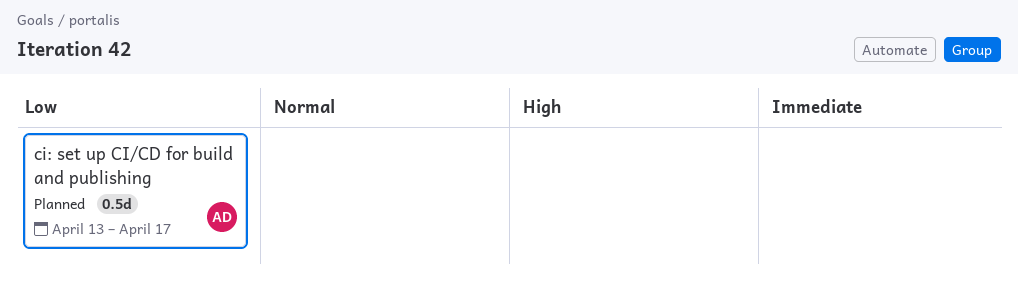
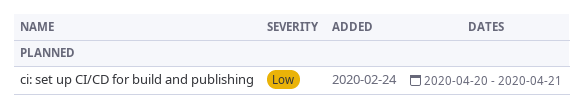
ci: set up CI/CD for build and publishing, start: Apr 13 -> Apr 20
ci: set up CI/CD for build and publishing, due: Apr 17 -> Apr 21

